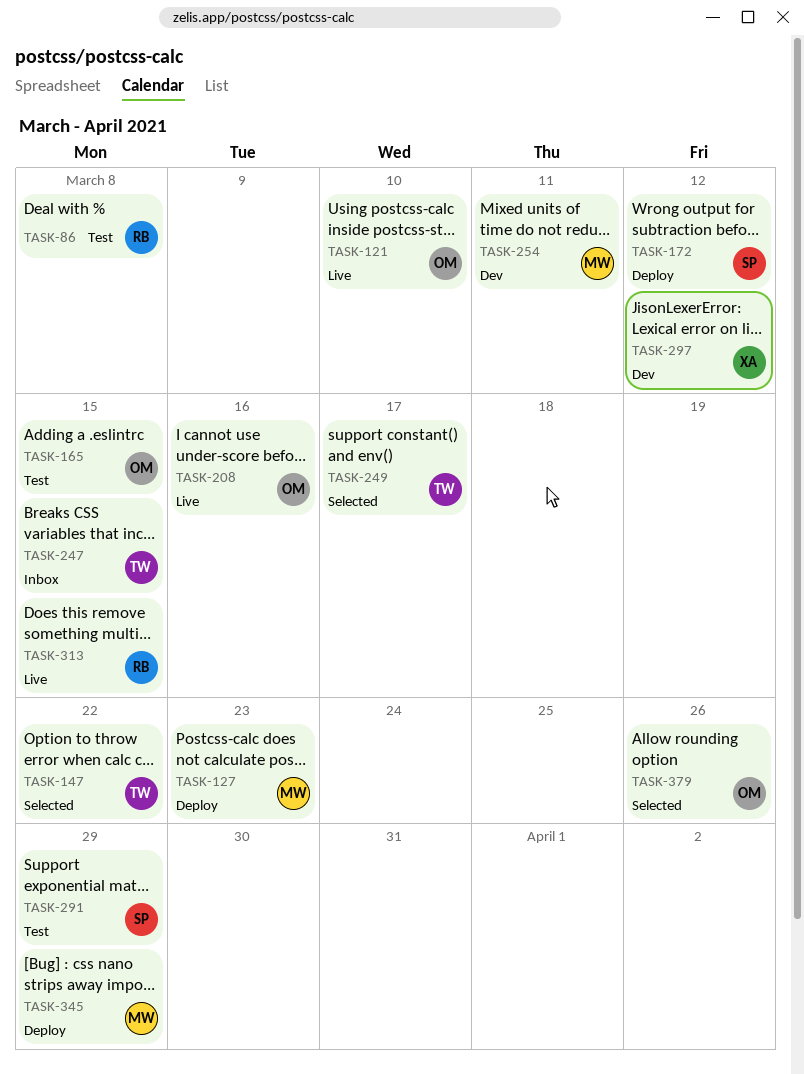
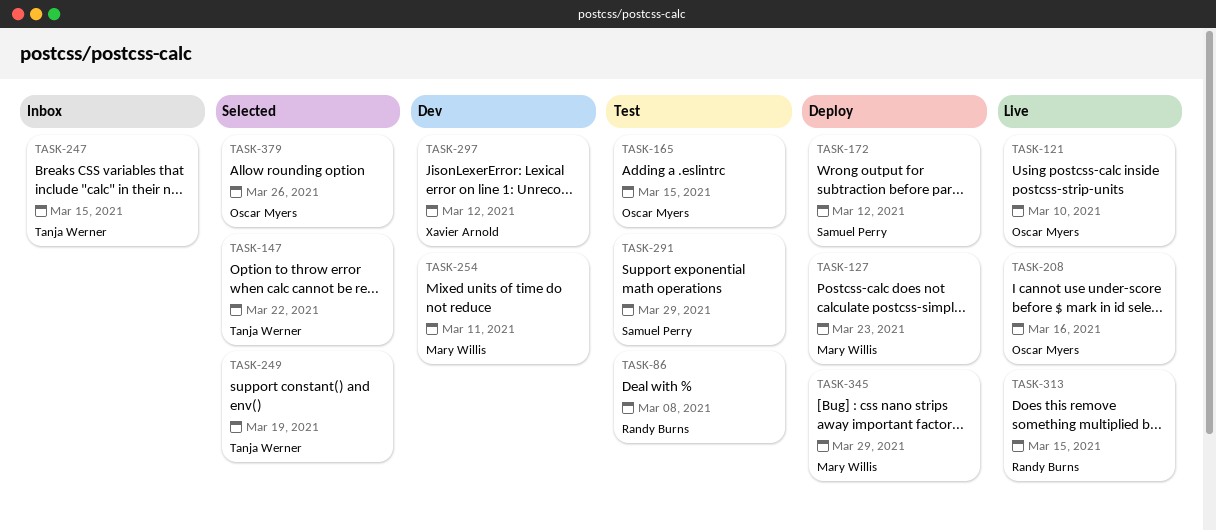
TASK-249, due: Mar 17 -> Mar 19

